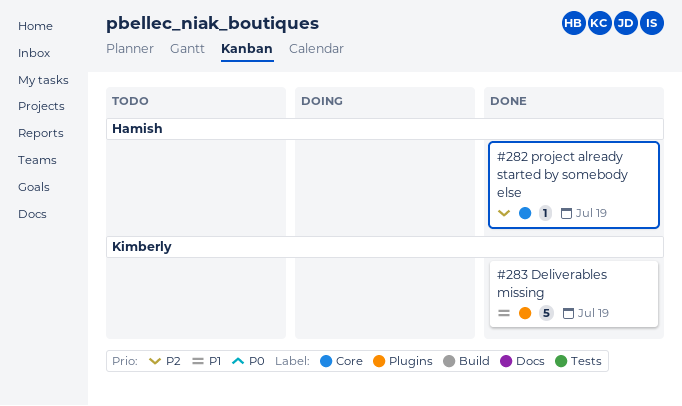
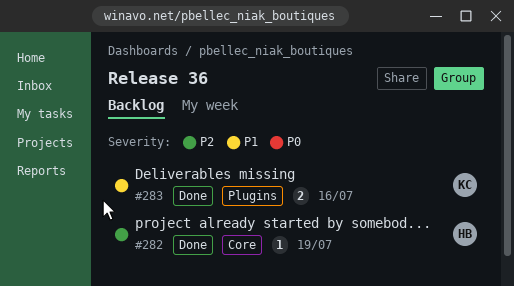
#283, estimate: 5 -> 2
#283, due: Jul 19 -> Jul 16

